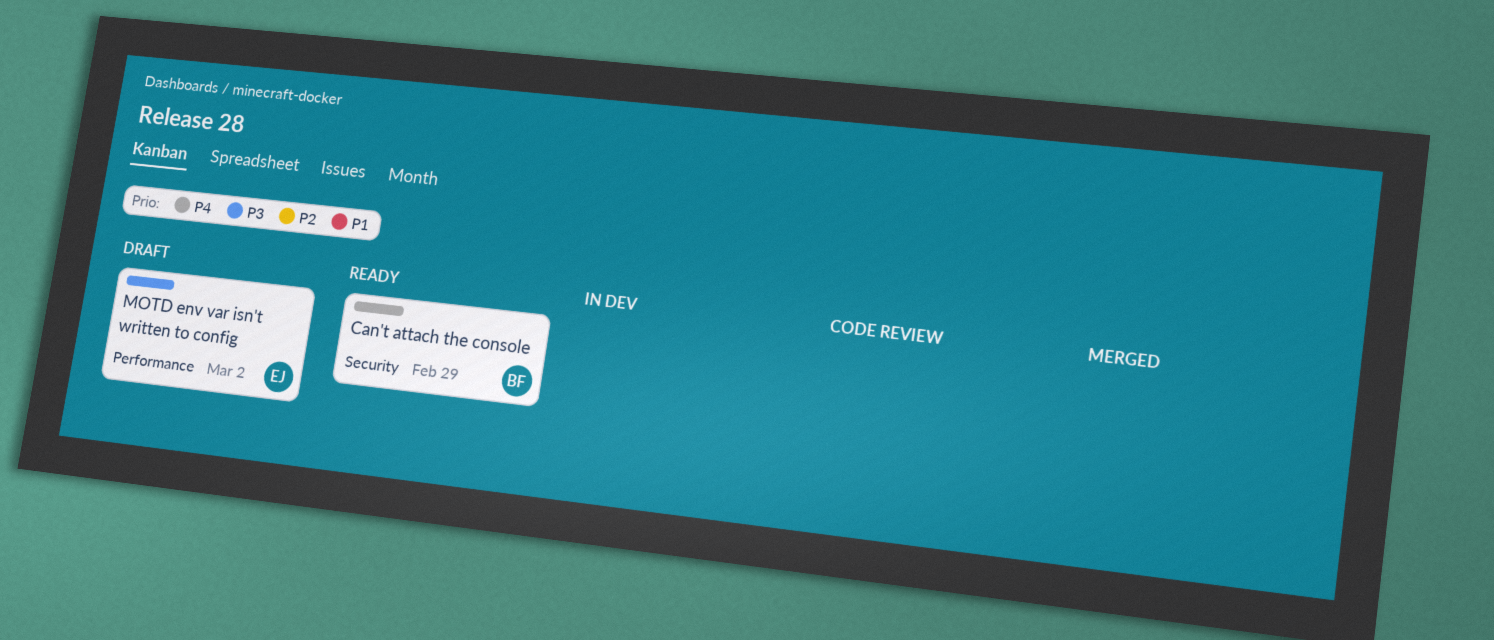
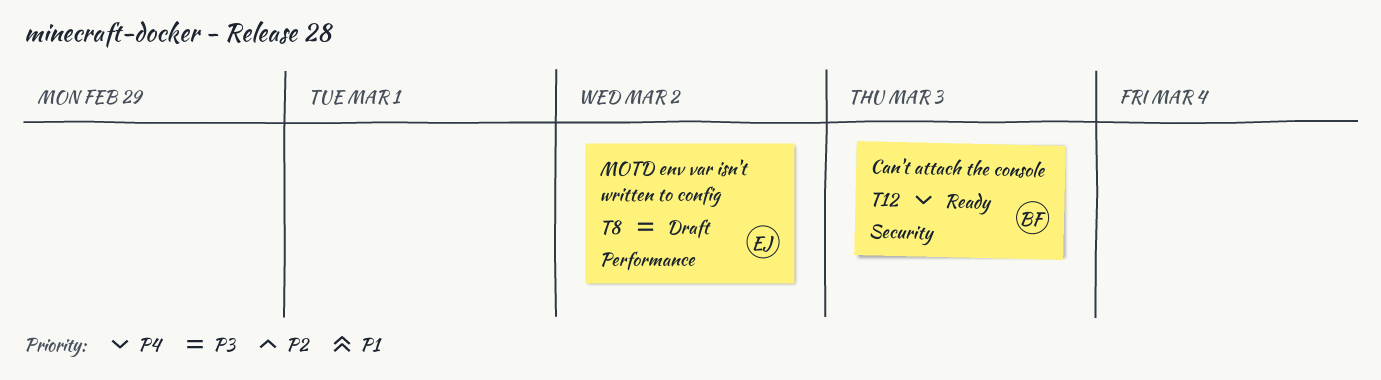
Can't attach the console, due: Feb 29 -> Mar 3

